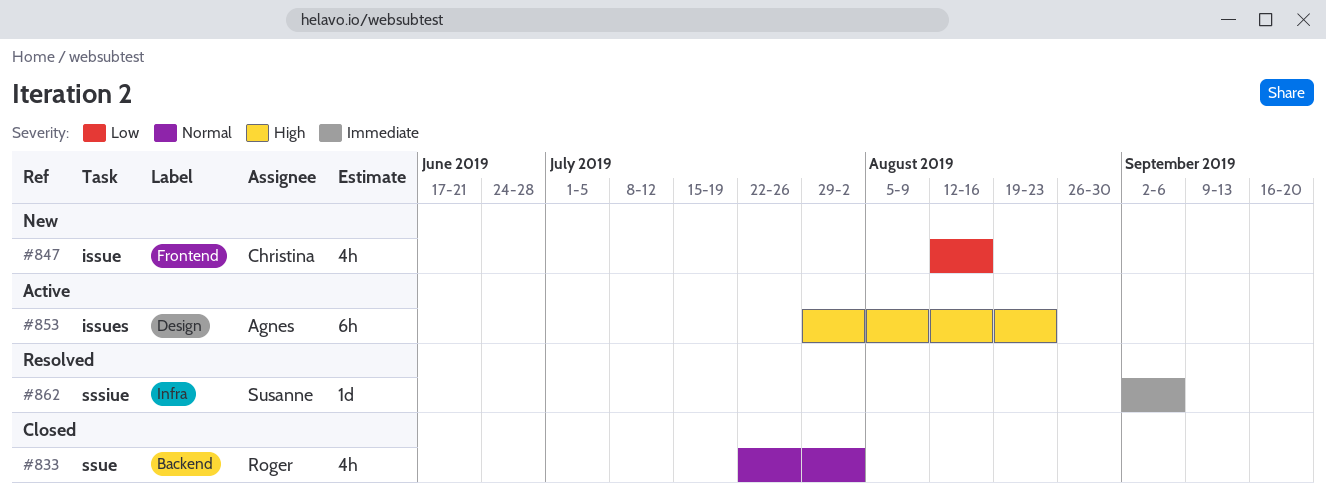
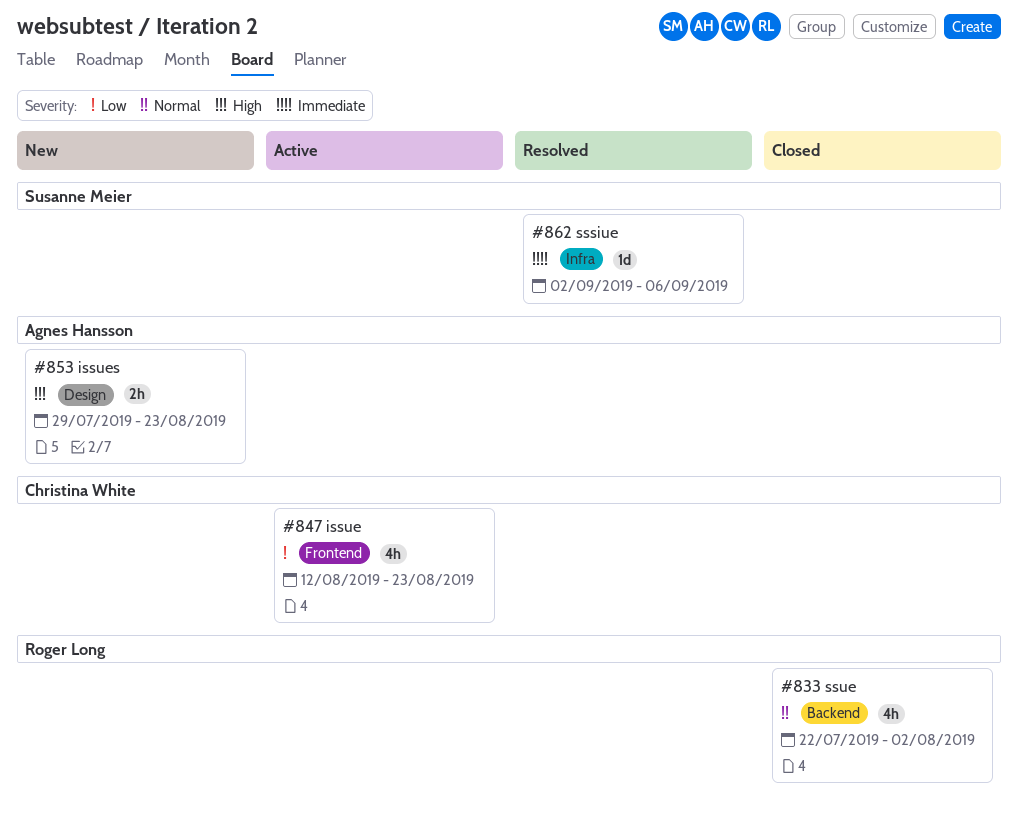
#847, status: New -> Active
#847, due: Aug 16 -> Aug 23
#853, status: Active -> New
#853, estimate: 6h -> 2h

